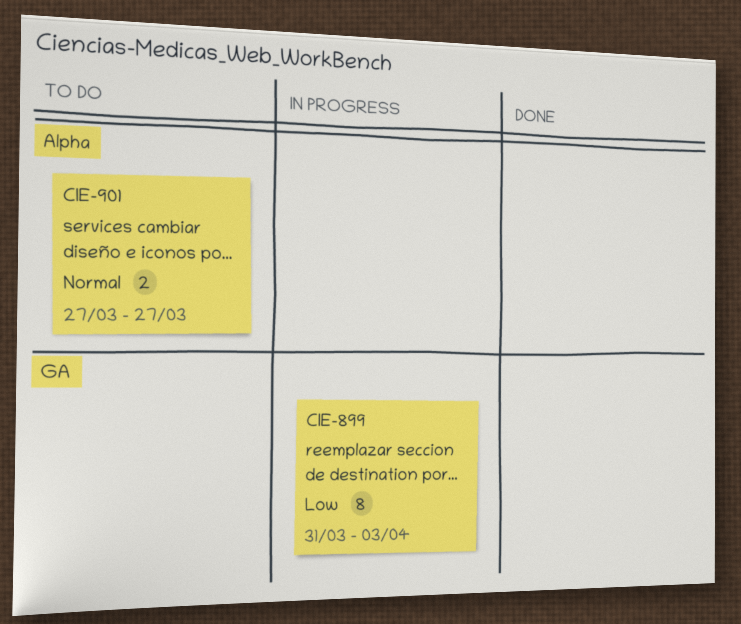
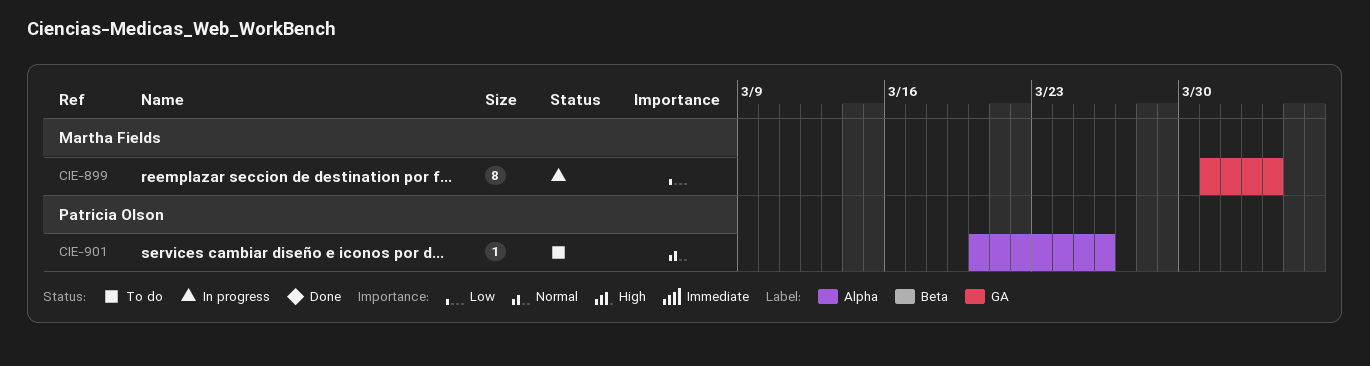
CIE-901, estimate: 2 -> 1
CIE-901, start: Mar 27 -> Mar 20
CIE-901, due: Mar 27 -> Mar 26

